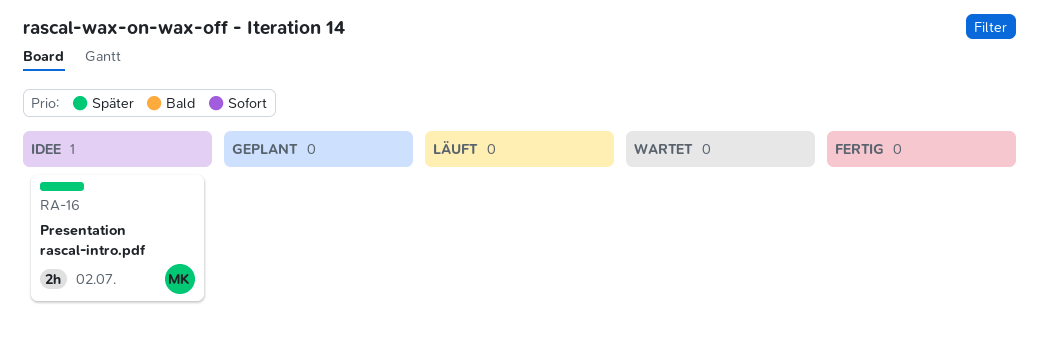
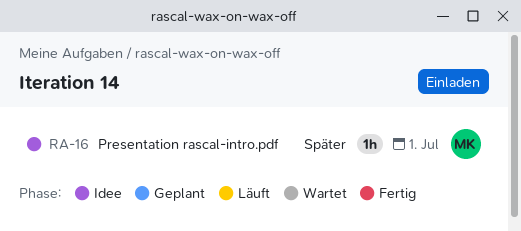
RA-16, estimate: 2h -> 1h
RA-16, due: Jul 2 -> Jul 1

